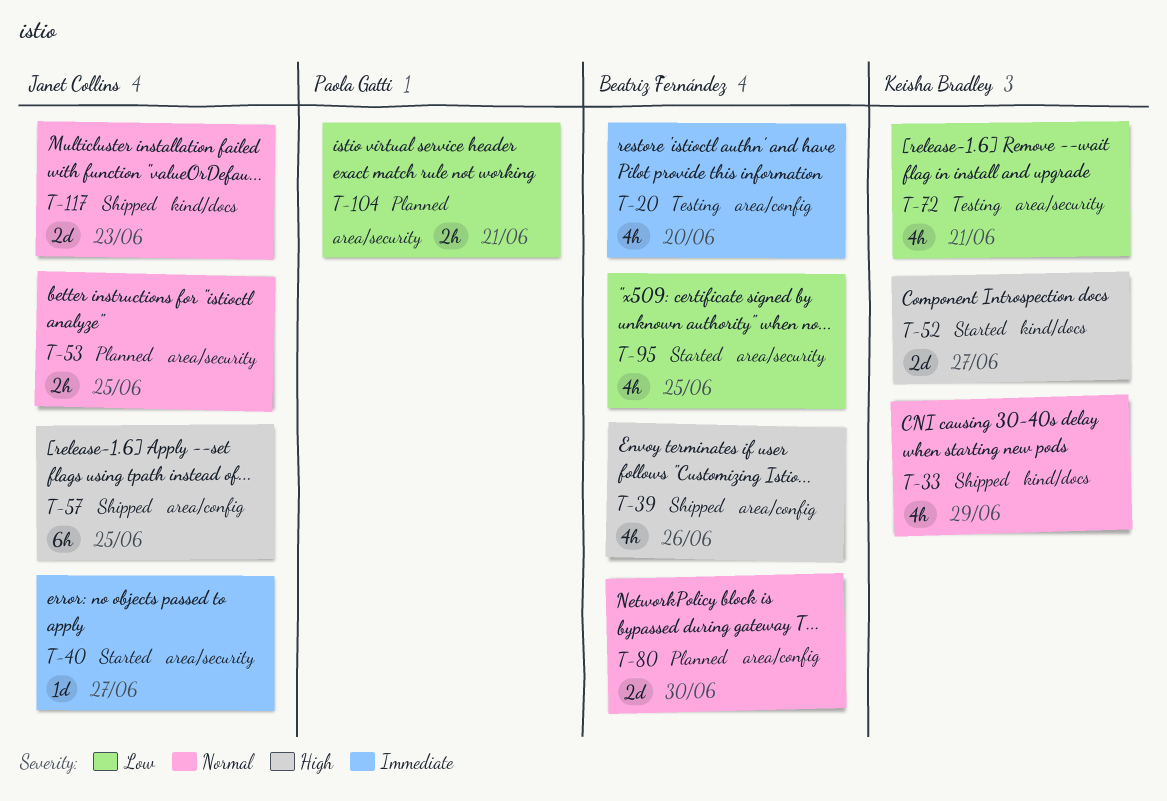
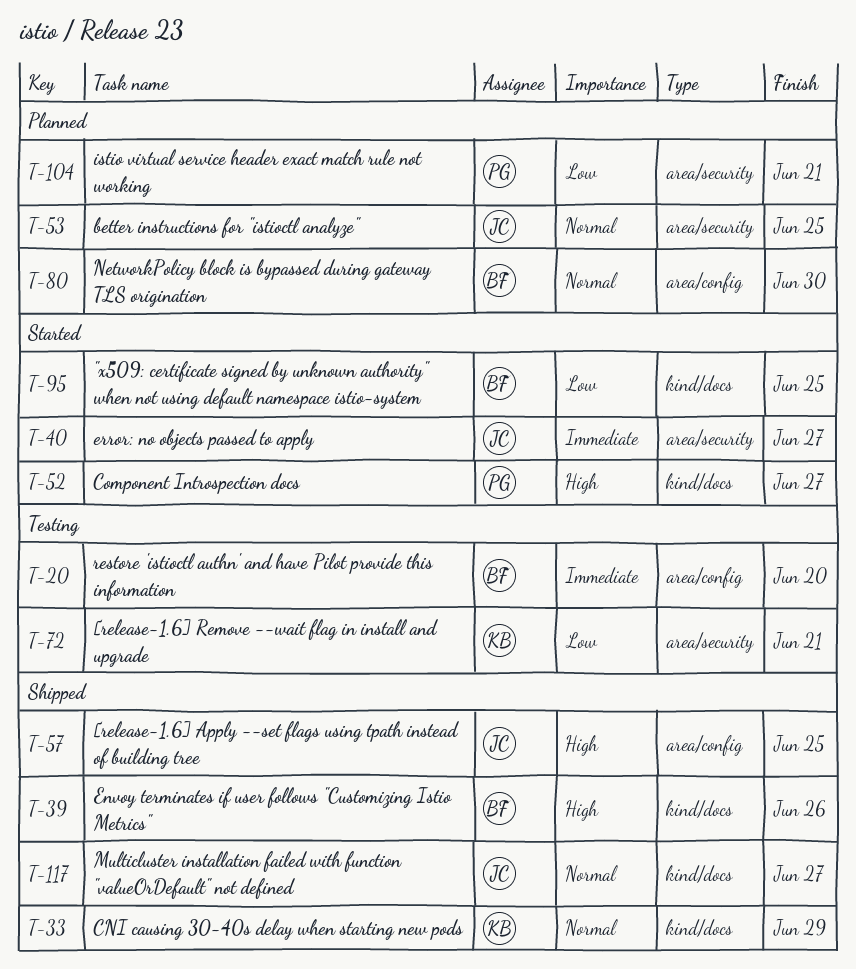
T-39, label: area/config -> kind/docs
T-52, owner: Keisha Bradley -> Paola Gatti
T-95, label: area/security -> kind/docs
T-117, due: Jun 23 -> Jun 27

